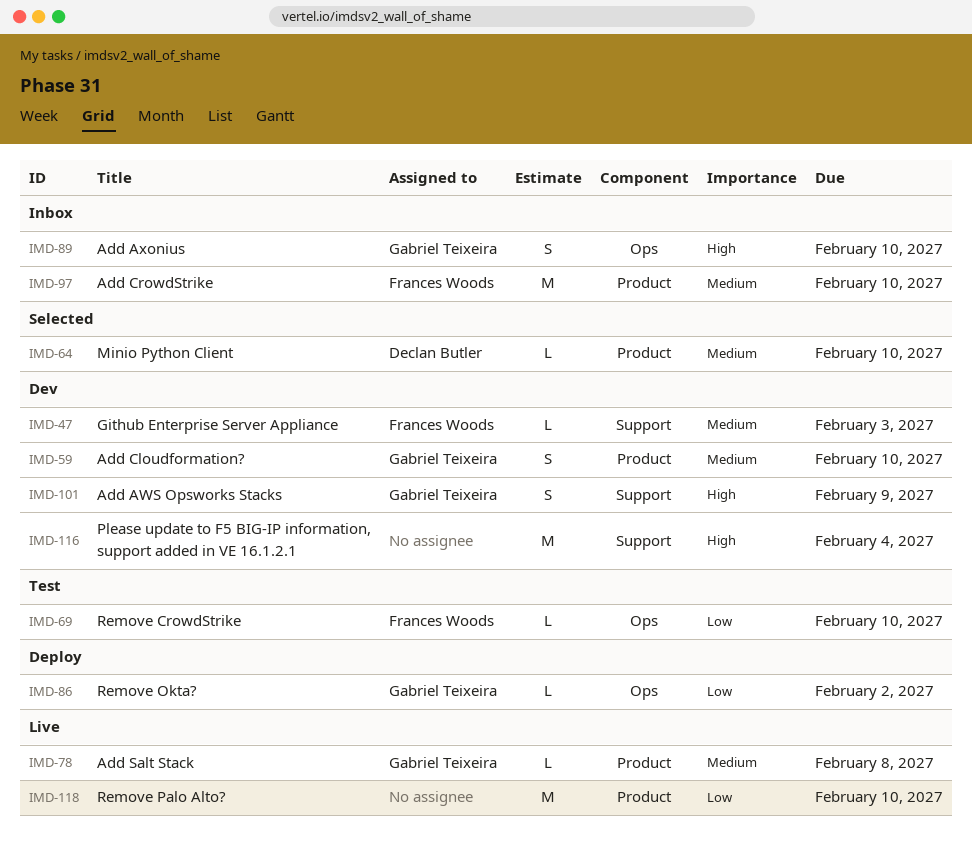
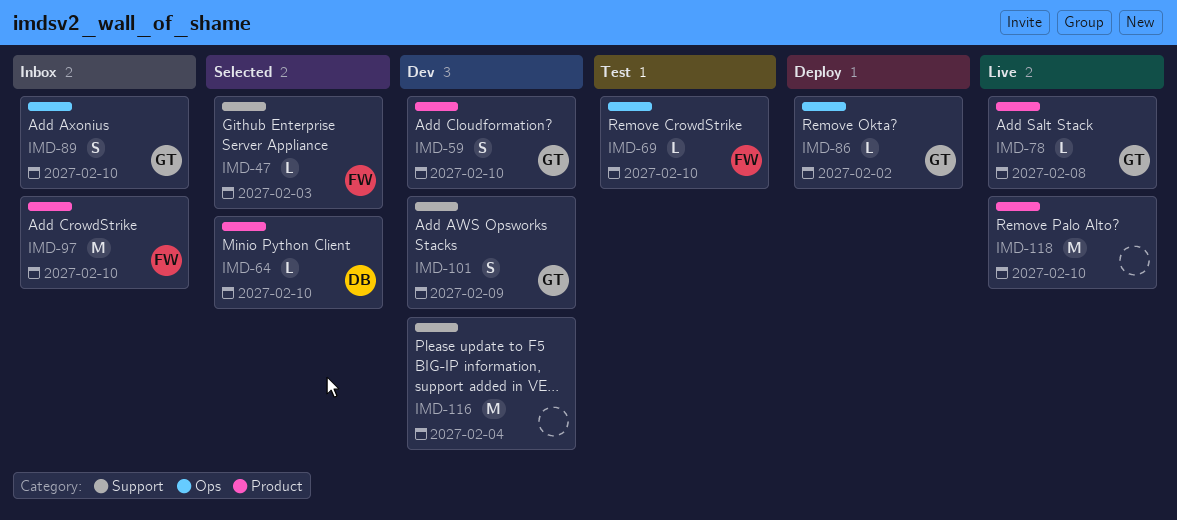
IMD-47, status: Dev -> Selected

